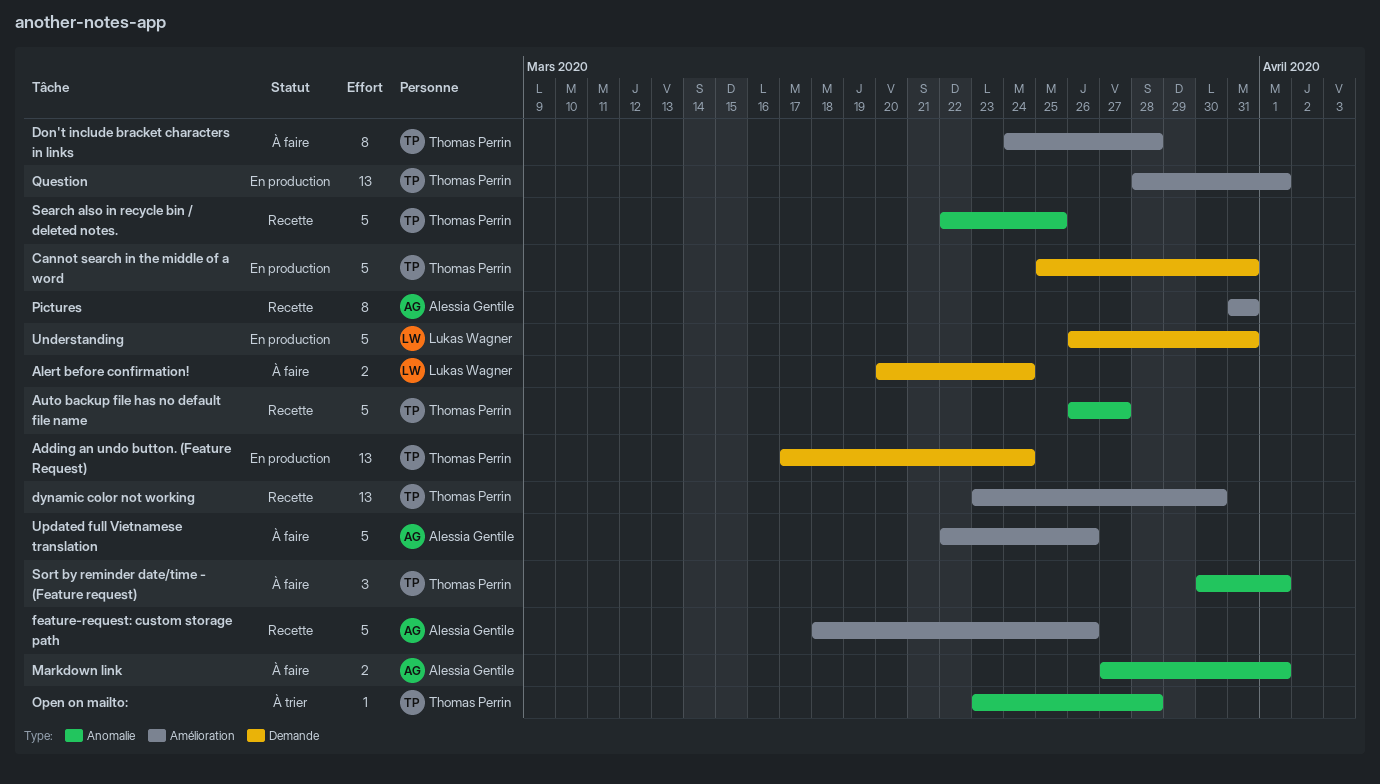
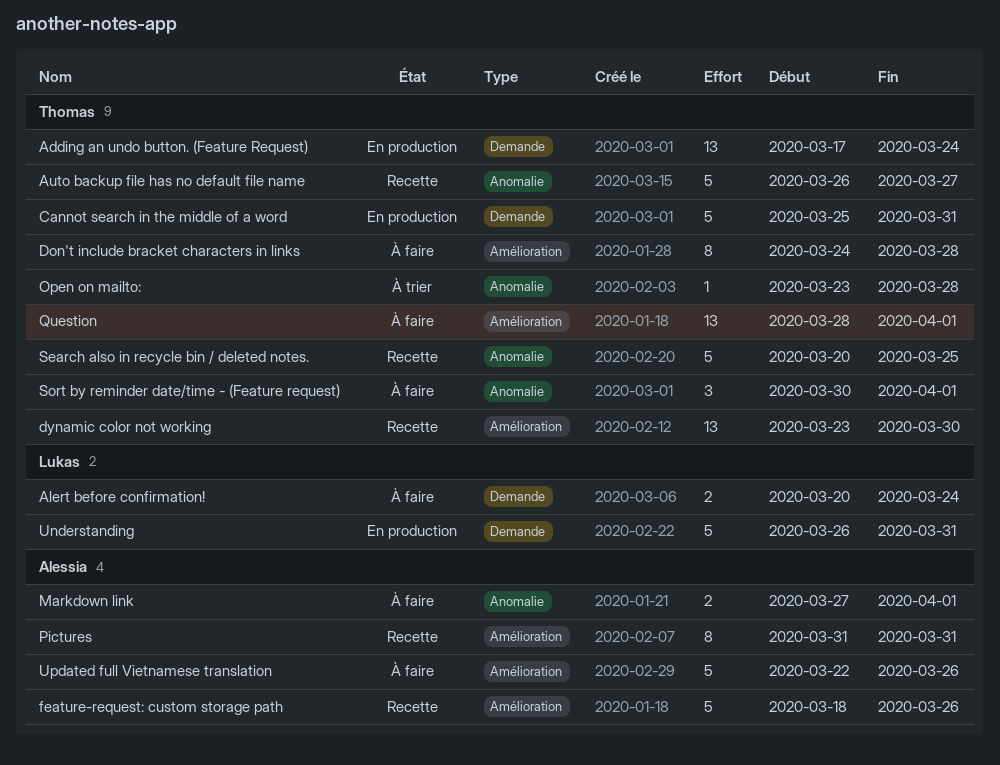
Question, status: En production -> À faire
Search also in recycle bin / deleted notes., start: Mar 22 -> Mar 20

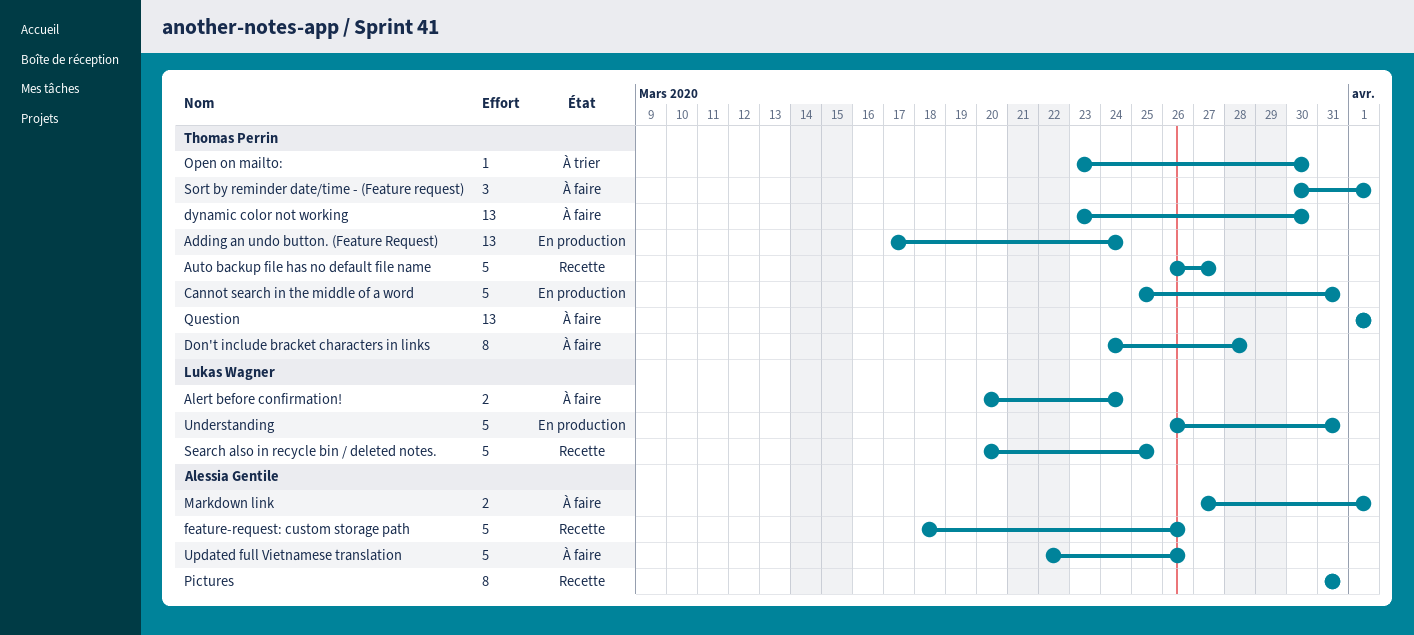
dynamic color not working, status: Recette -> À faire
Open on mailto:, due: Mar 28 -> Mar 30
Question, start: Mar 28 -> Apr 1
Search also in recycle bin / deleted notes., owner: Thomas Perrin -> Lukas Wagner

